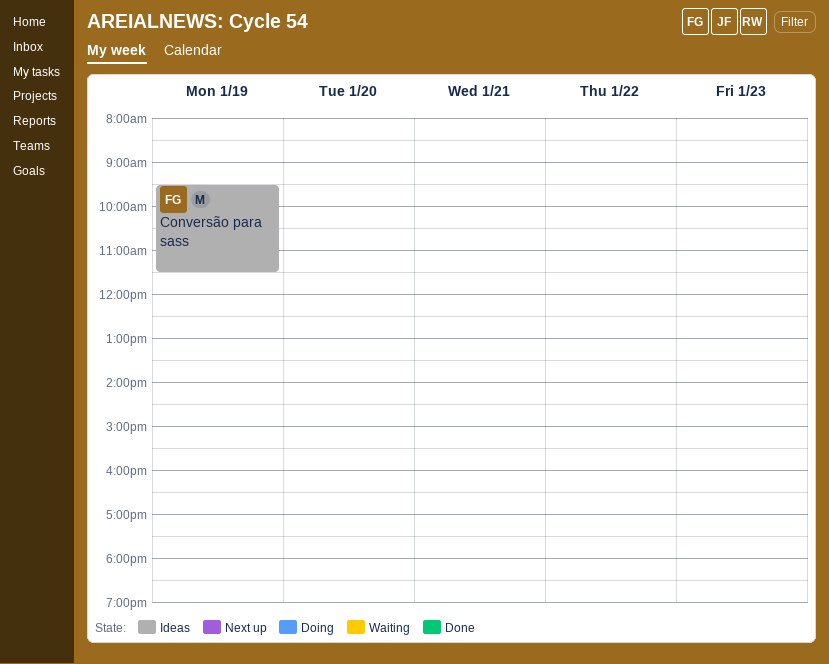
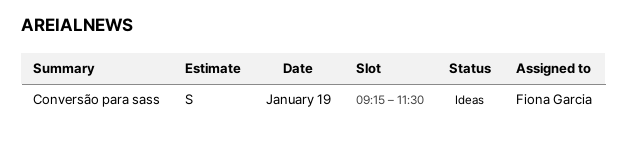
Conversão para sass, estimate: M -> S
Conversão para sass, begins: 09:30 -> 09:15

